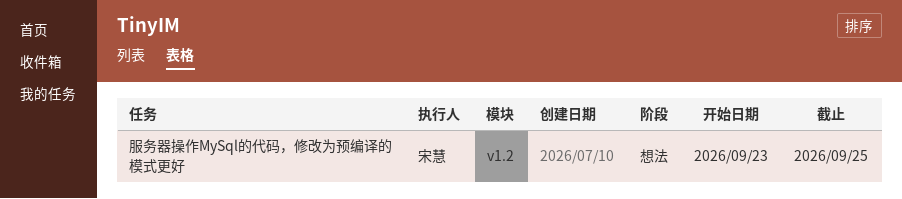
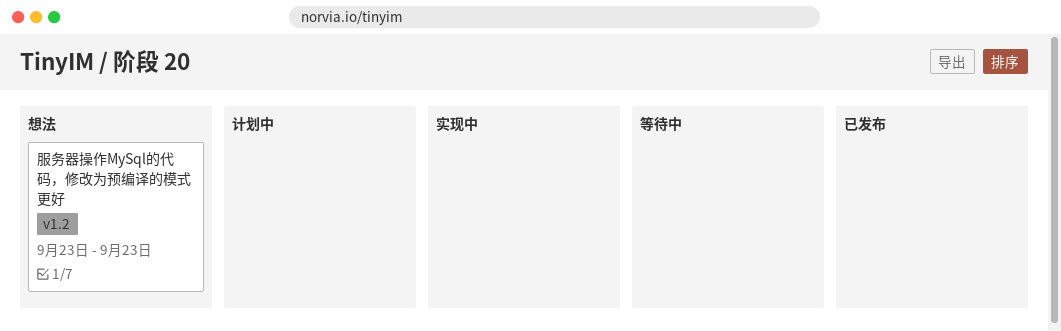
服务器操作MySql的代码，修改为预编译的模式更好, due: Sep 25 -> Sep 23

